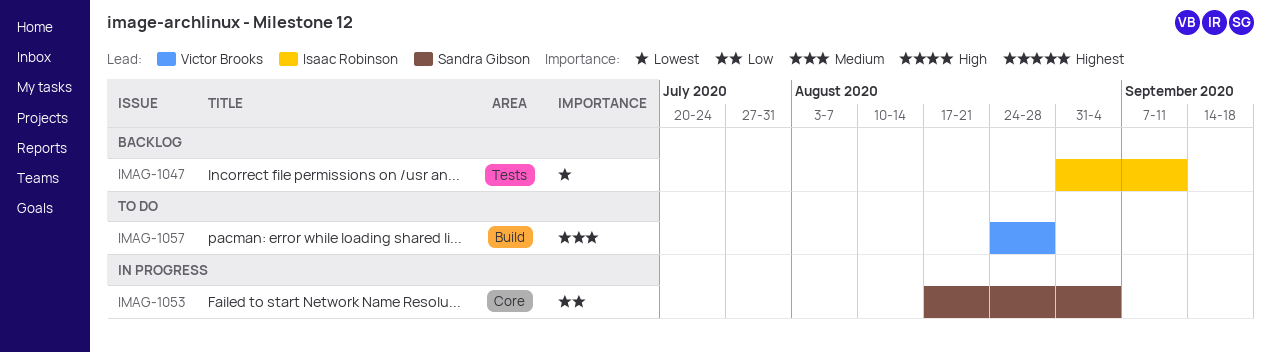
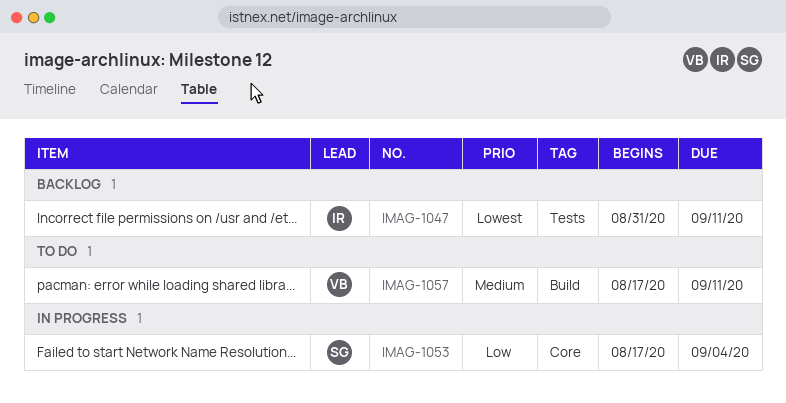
IMAG-1057, start: Aug 24 -> Aug 17
IMAG-1057, due: Aug 28 -> Sep 11

